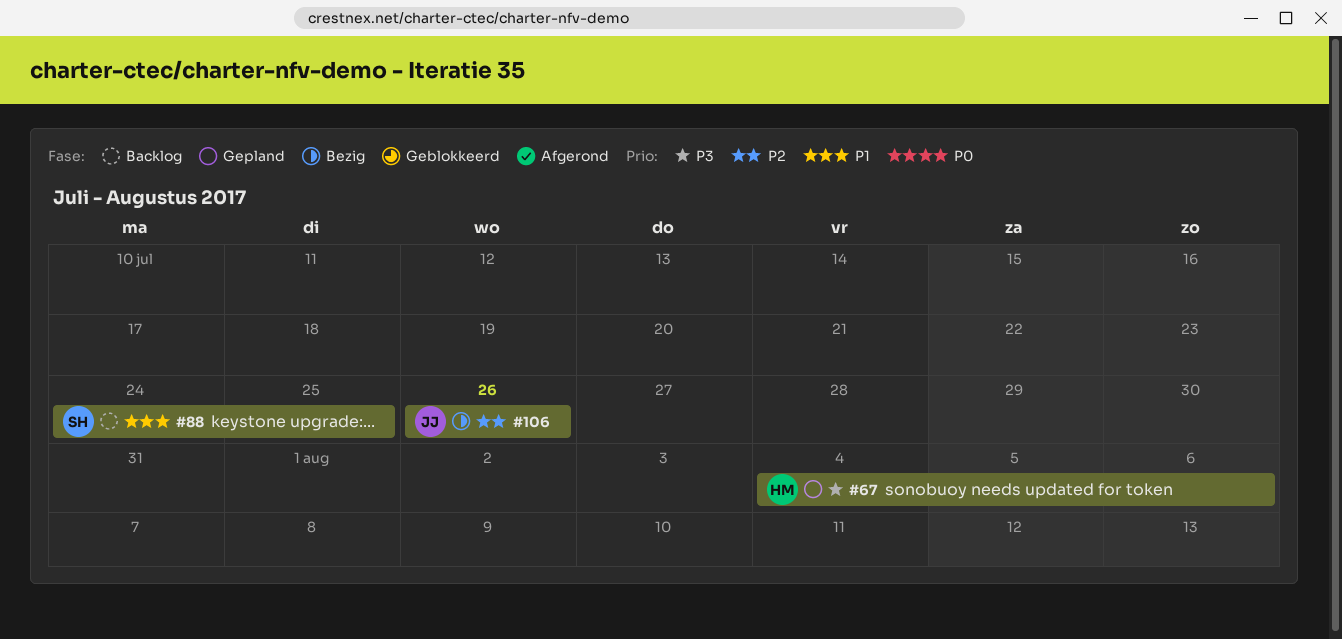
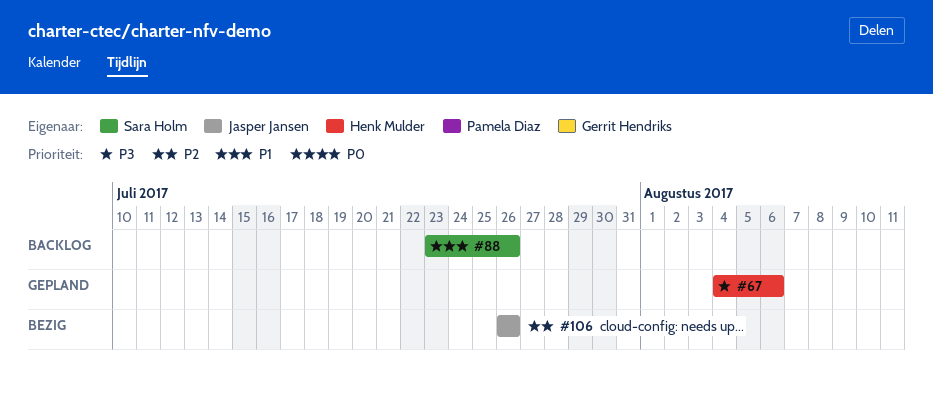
#88, start: Jul 24 -> Jul 23
#88, due: Jul 25 -> Jul 26

